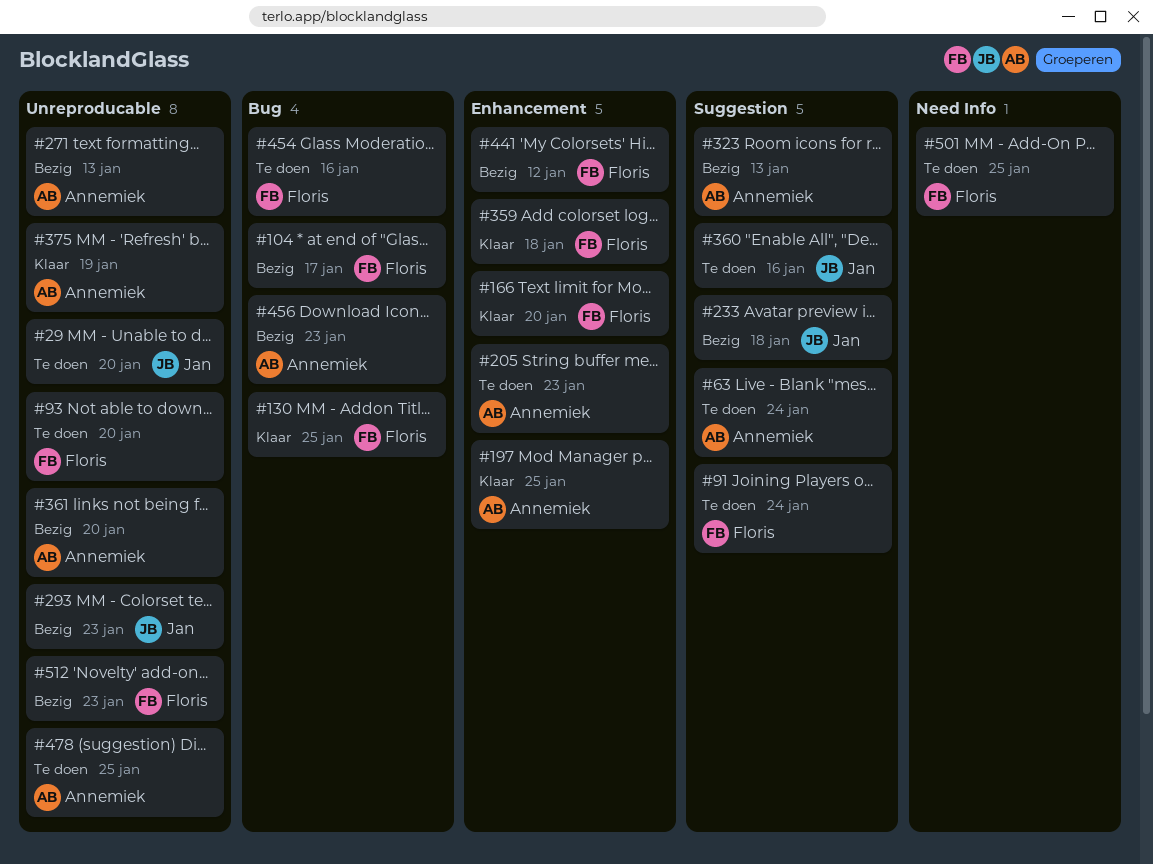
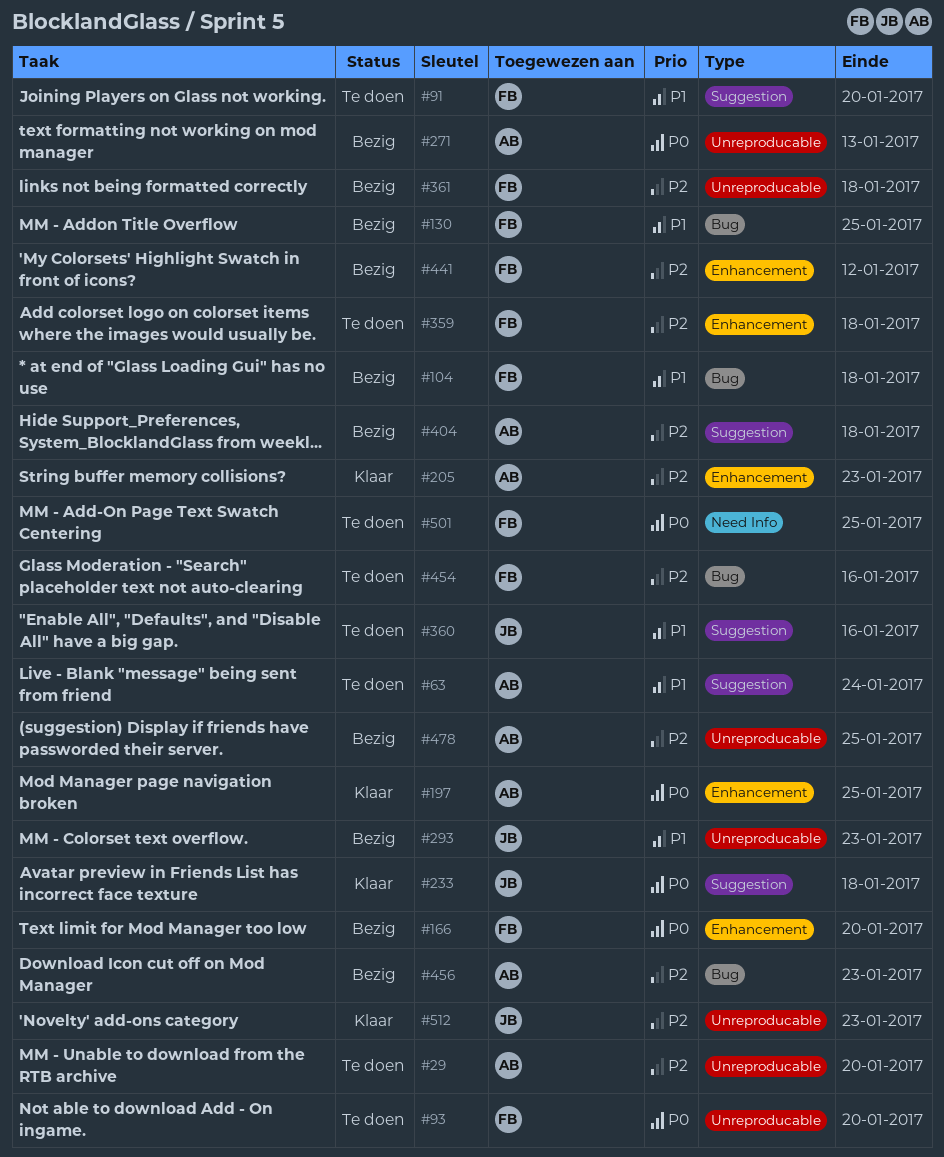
#29, owner: Jan -> Annemiek
#91, due: Jan 24 -> Jan 20
#104, due: Jan 17 -> Jan 18
#130, status: Klaar -> Bezig
#166, status: Klaar -> Bezig
#205, status: Te doen -> Klaar
#233, status: Bezig -> Klaar
#323: present -> none
#359, status: Klaar -> Te doen
#361, owner: Annemiek -> Floris
#361, due: Jan 20 -> Jan 18
#375: present -> none
#404: none -> present
#478, status: Te doen -> Bezig
#512, status: Bezig -> Klaar
#512, owner: Floris -> Jan

